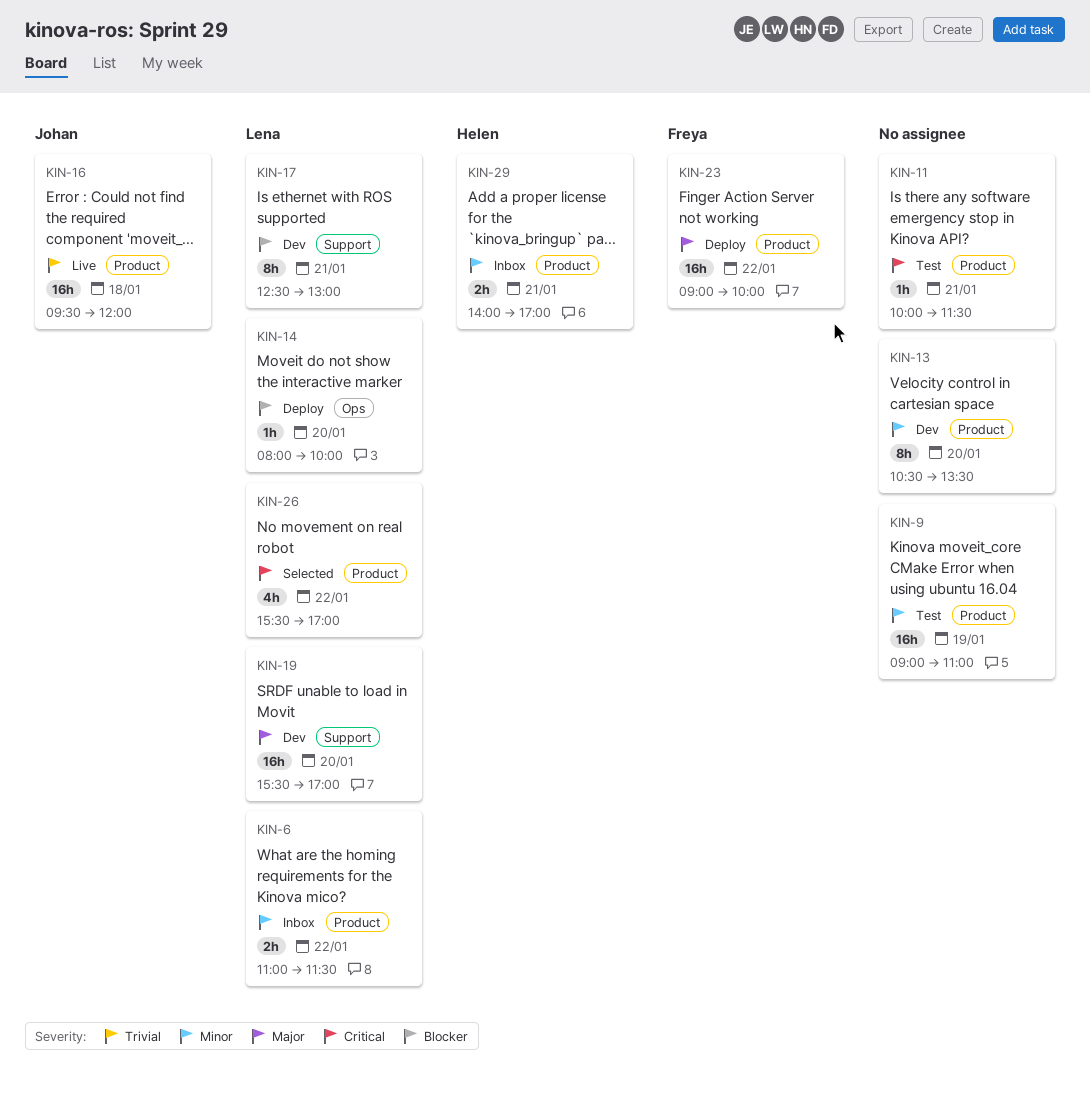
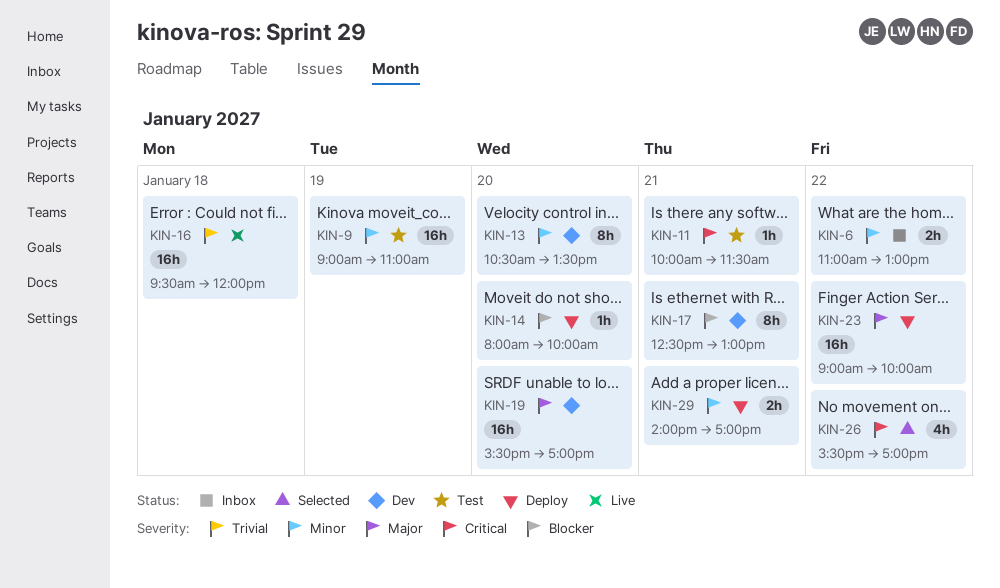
KIN-6, ends: 11:30 -> 13:00
KIN-29, status: Inbox -> Deploy

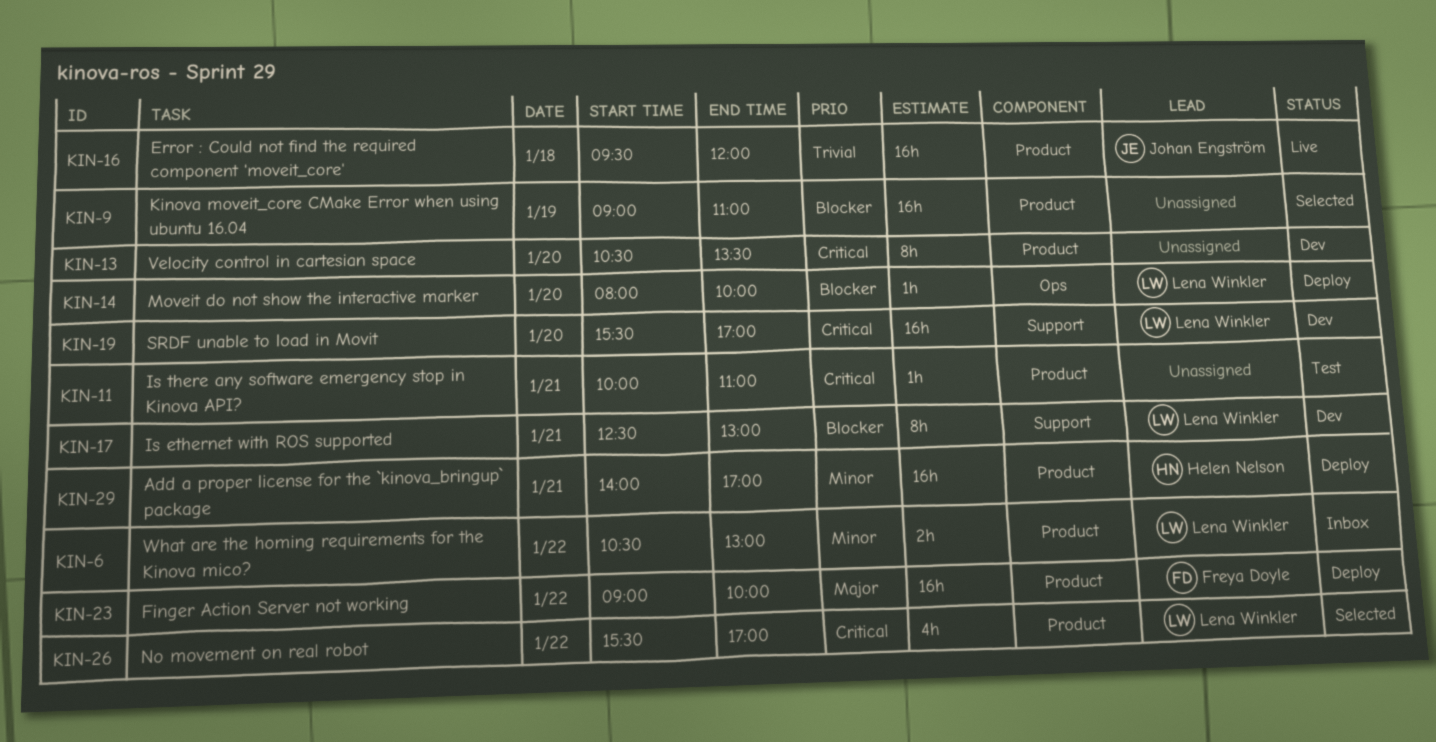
KIN-6, begins: 11:00 -> 10:30
KIN-9, status: Test -> Selected
KIN-9, priority: Minor -> Blocker
KIN-11, ends: 11:30 -> 11:00
KIN-13, priority: Minor -> Critical
KIN-19, priority: Major -> Critical
KIN-29, estimate: 2h -> 16h

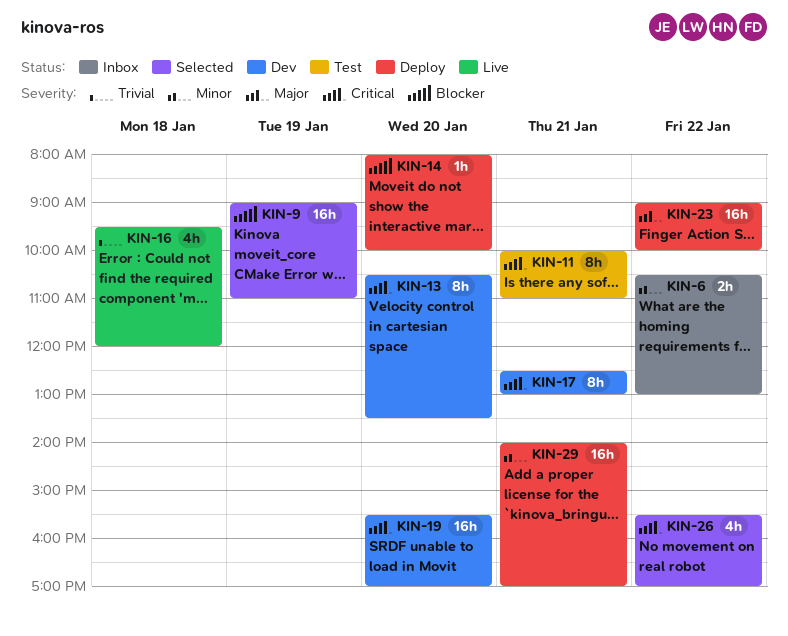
KIN-11, estimate: 1h -> 8h
KIN-16, estimate: 16h -> 4h
KIN-17, priority: Blocker -> Critical

